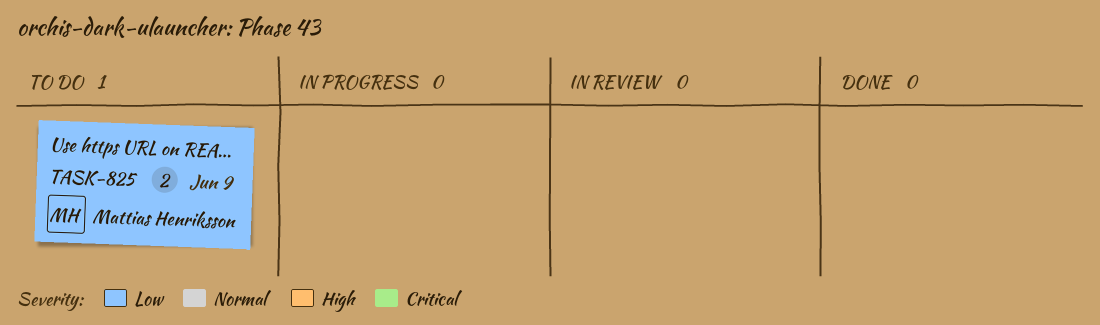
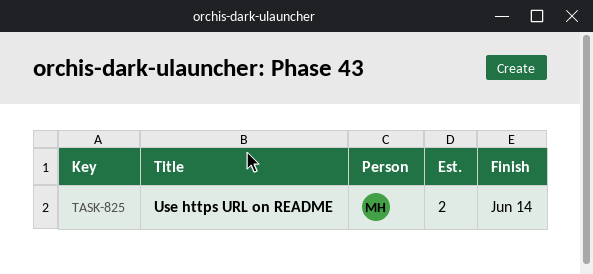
TASK-825, due: Jun 9 -> Jun 14

